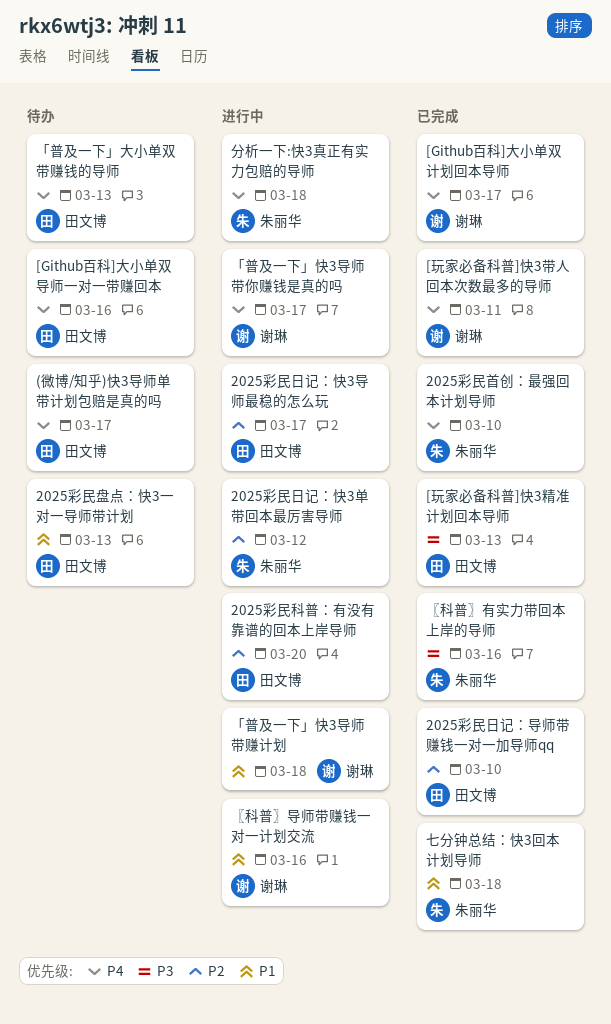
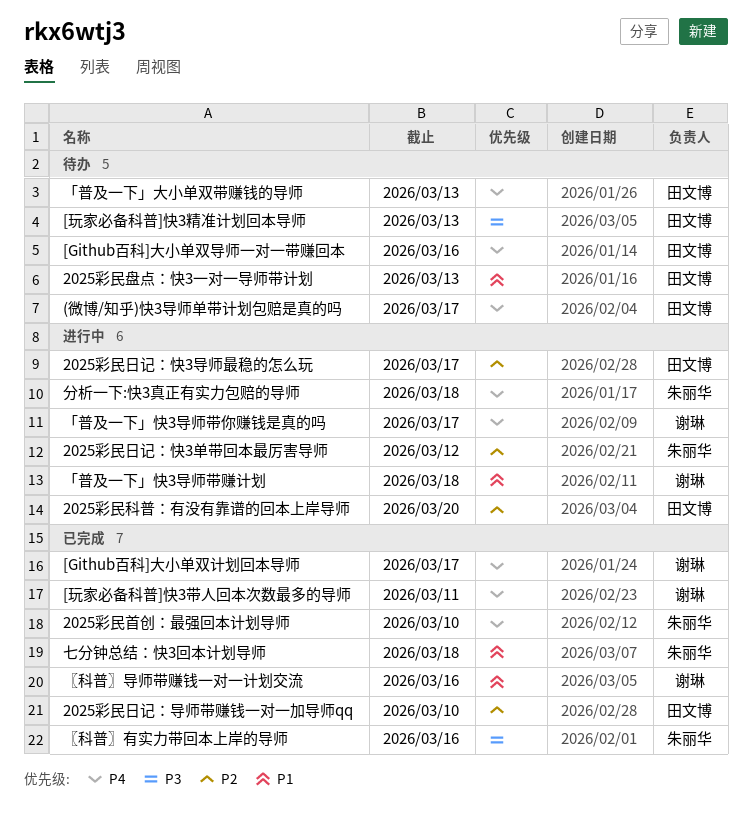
[玩家必备科普]快3精准计划回本导师, status: 已完成 -> 待办
〖科普〗导师带赚钱一对一计划交流, status: 进行中 -> 已完成

